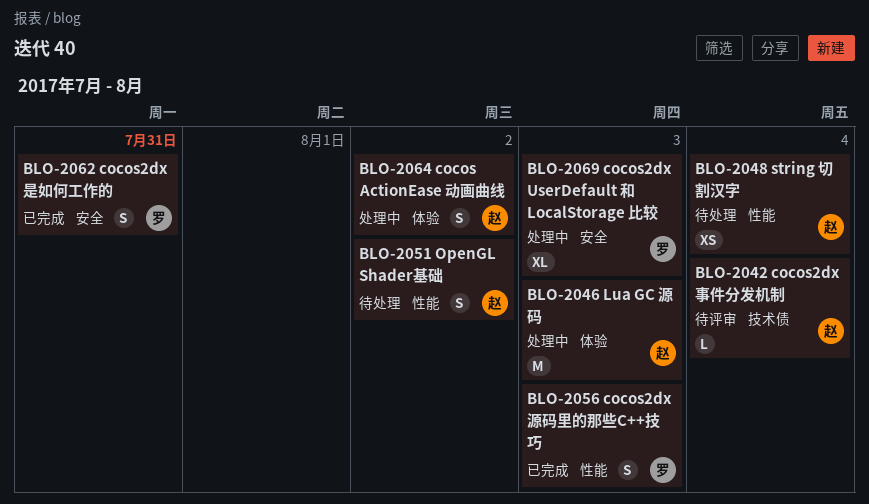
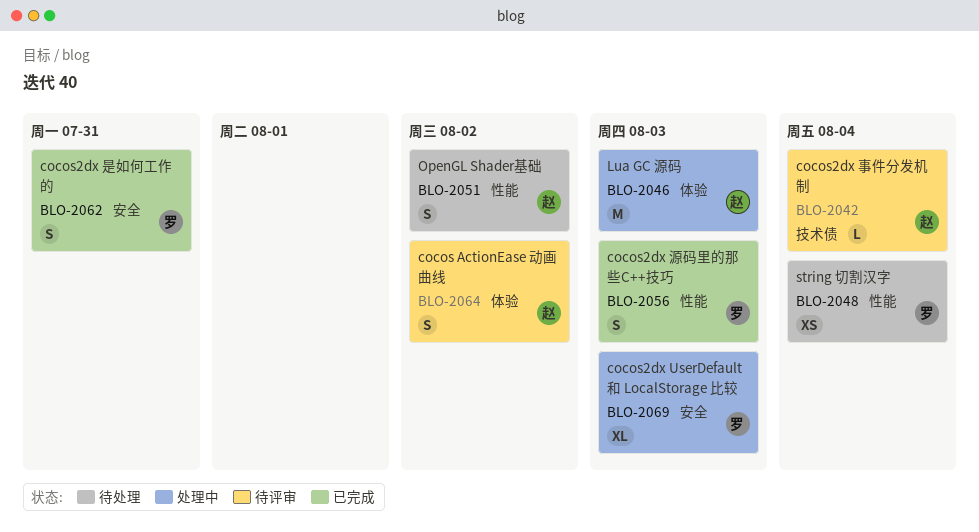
BLO-2048, owner: 赵 -> 罗
BLO-2064, status: 处理中 -> 待评审

